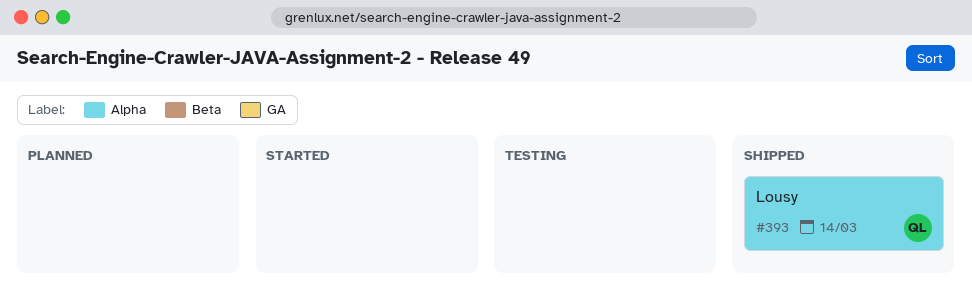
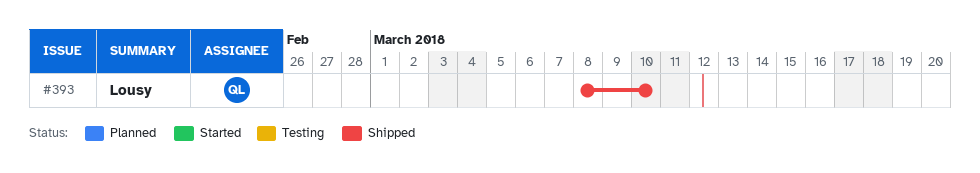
#393, due: Mar 14 -> Mar 10

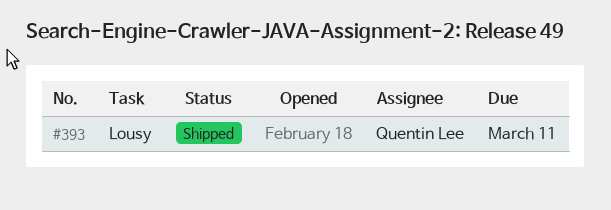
#393, due: Mar 10 -> Mar 11

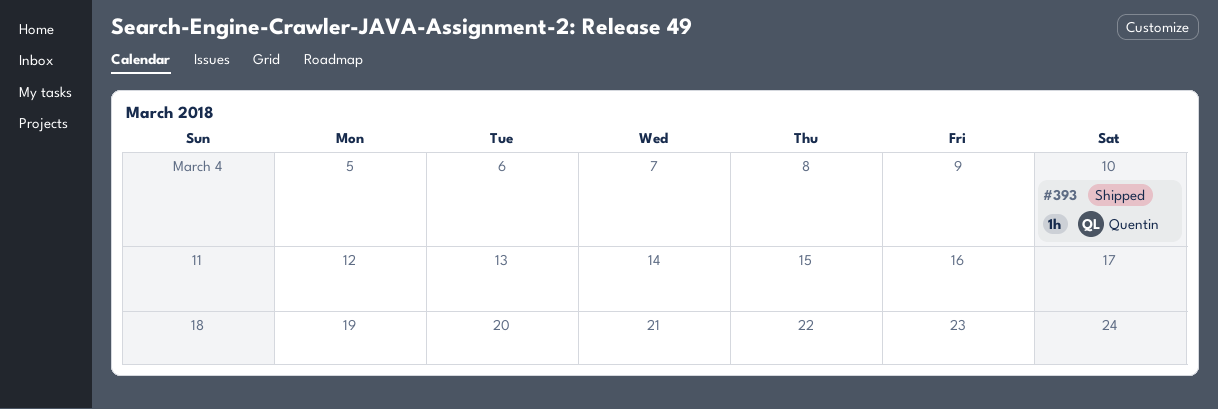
#393, due: Mar 11 -> Mar 10

